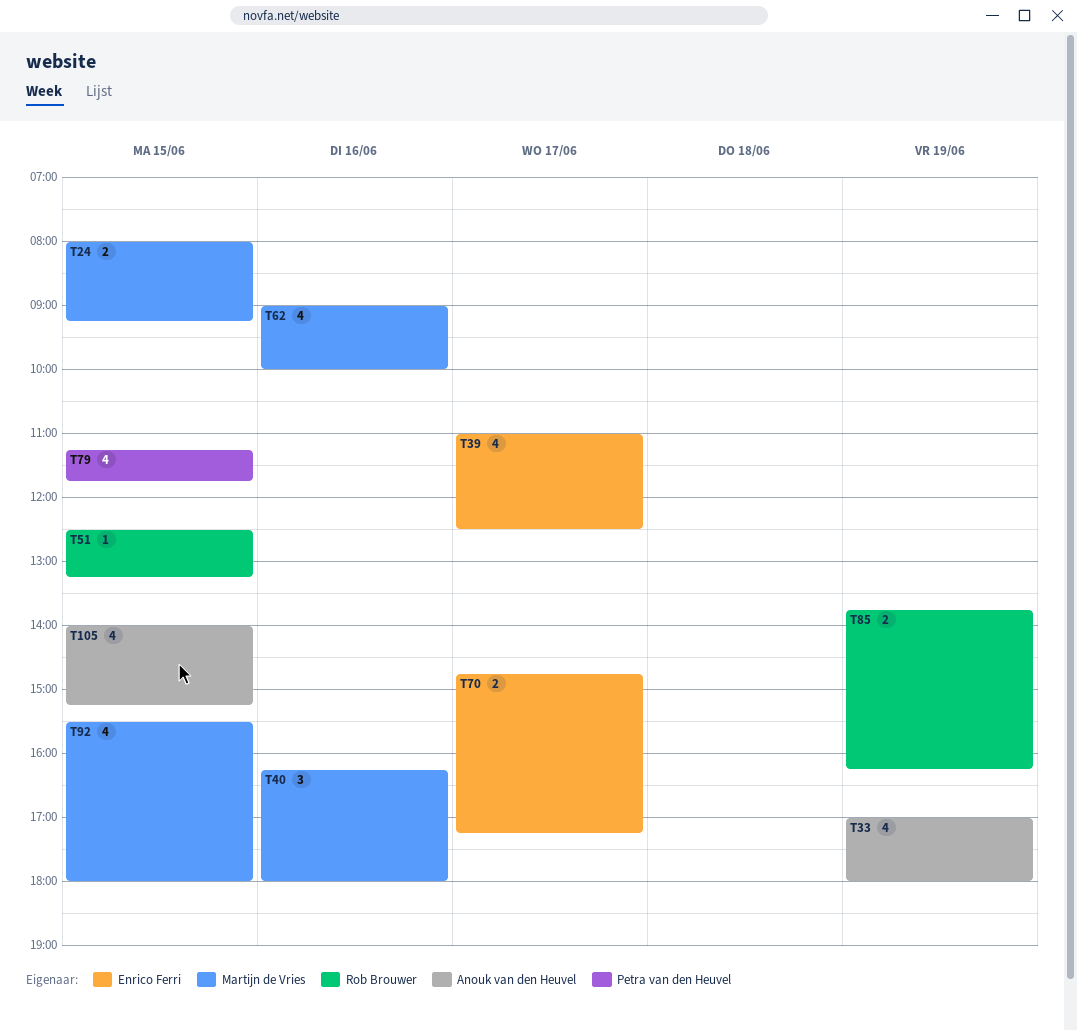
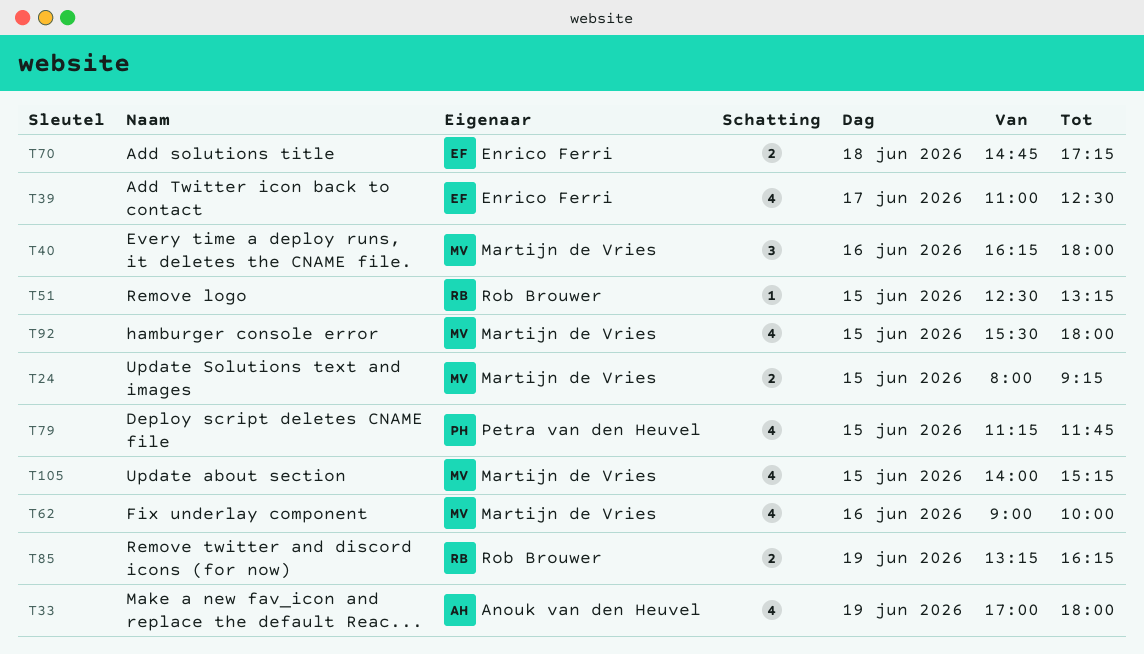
T70, day: Jun 17 -> Jun 18
T85, begins: 13:45 -> 13:15
T105, owner: Anouk van den Heuvel -> Martijn de Vries

